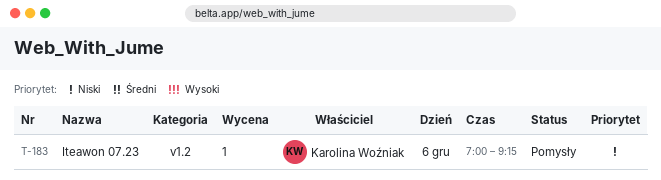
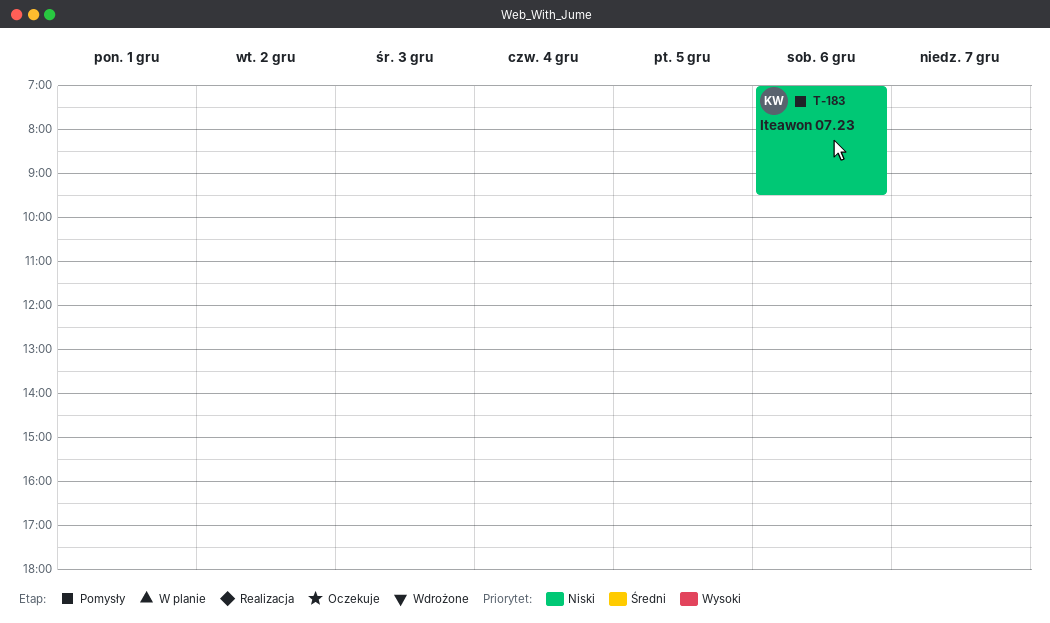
T-183, ends: 09:15 -> 09:30

